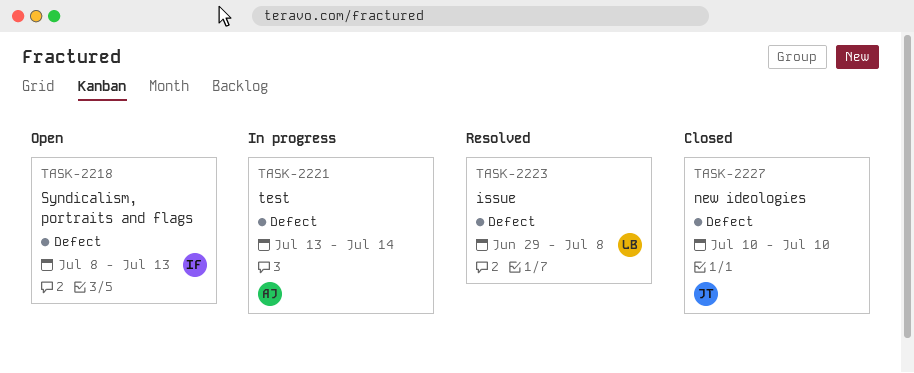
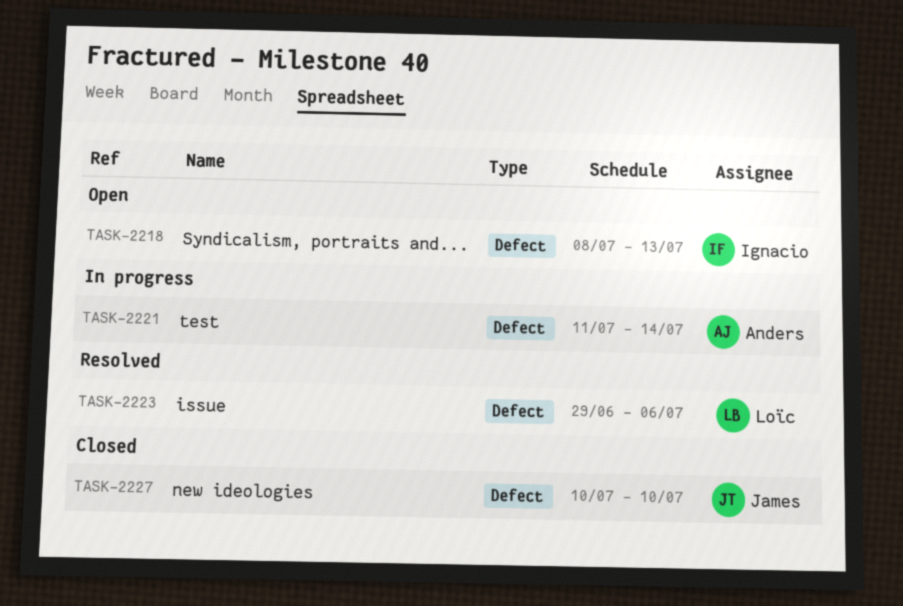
TASK-2221, start: Jul 13 -> Jul 11
TASK-2223, due: Jul 8 -> Jul 6

